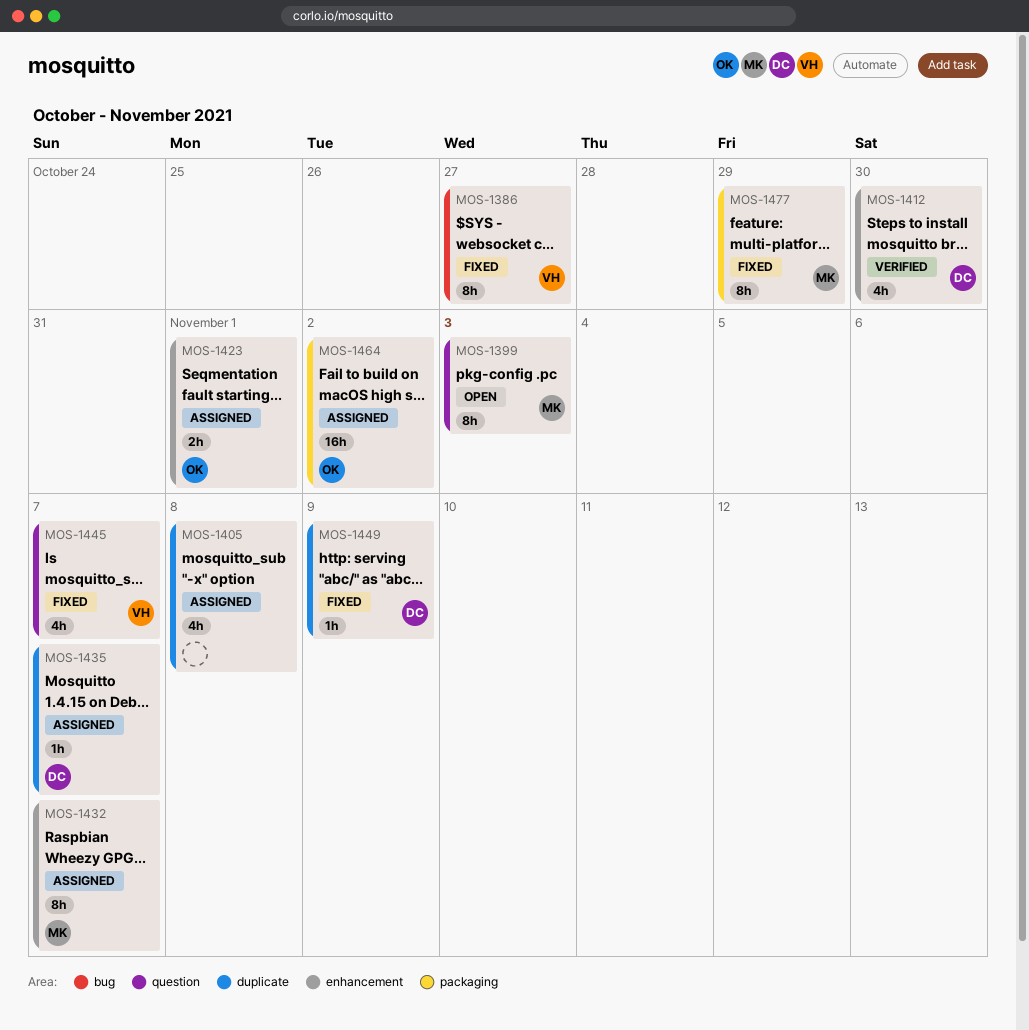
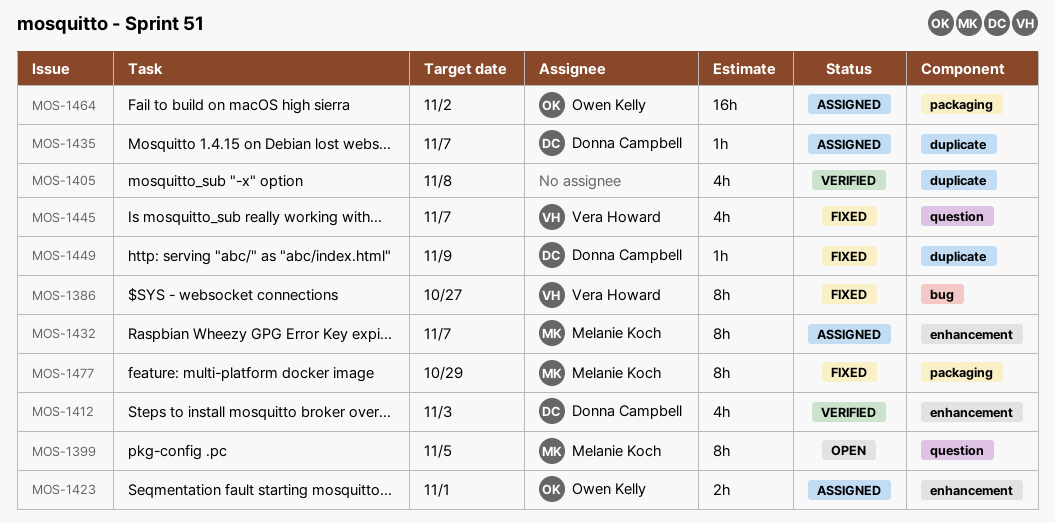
MOS-1399, due: Nov 3 -> Nov 5
MOS-1405, status: Assigned -> Verified
MOS-1412, due: Oct 30 -> Nov 3

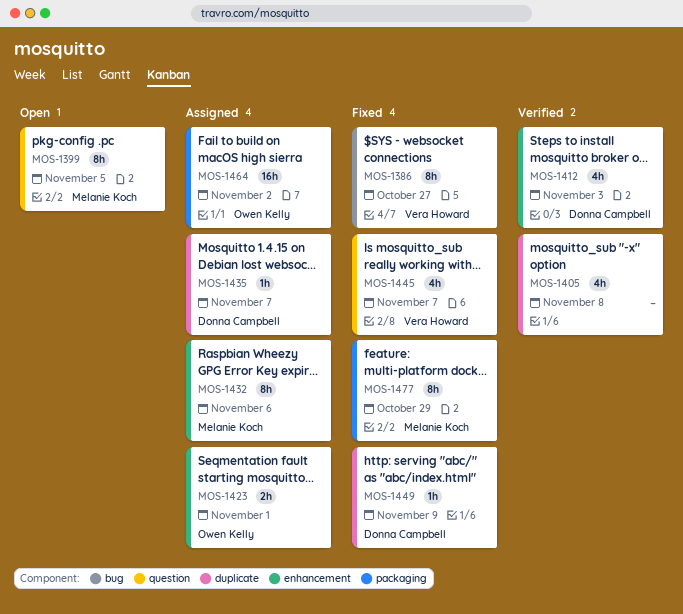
MOS-1432, due: Nov 7 -> Nov 6

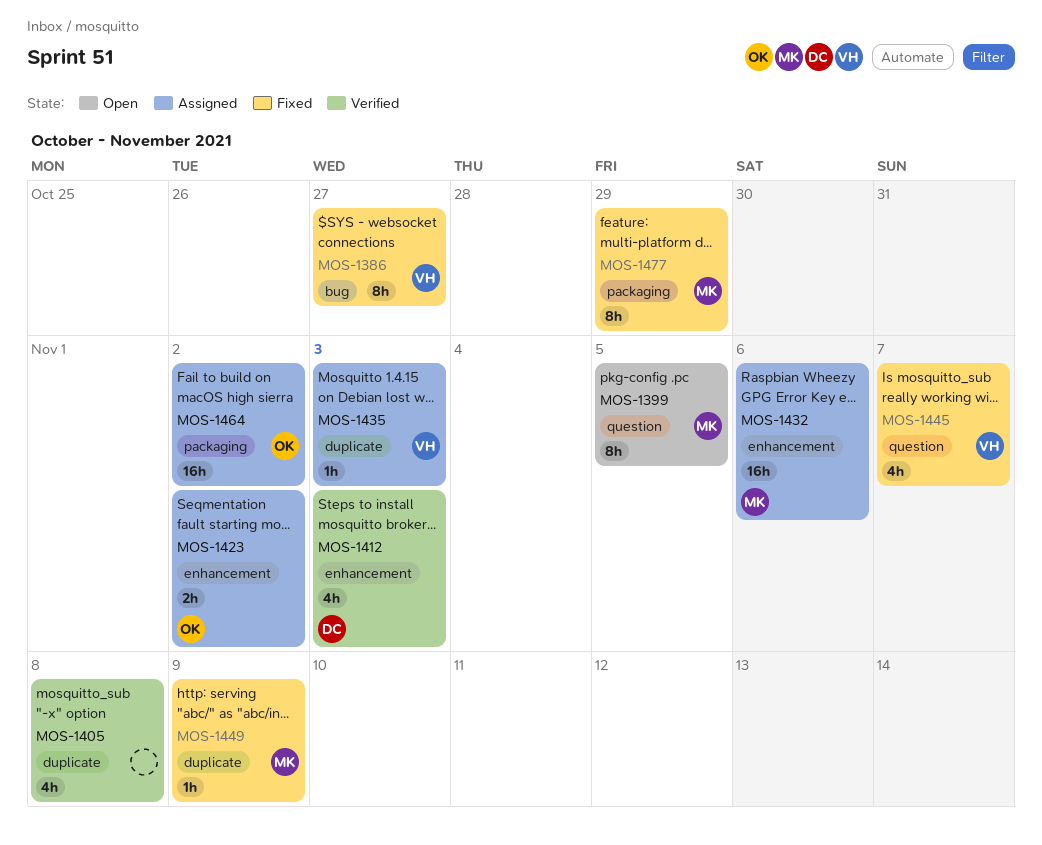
MOS-1423, due: Nov 1 -> Nov 2
MOS-1432, estimate: 8h -> 16h
MOS-1435, owner: Donna Campbell -> Vera Howard
MOS-1435, due: Nov 7 -> Nov 3
MOS-1449, owner: Donna Campbell -> Melanie Koch

